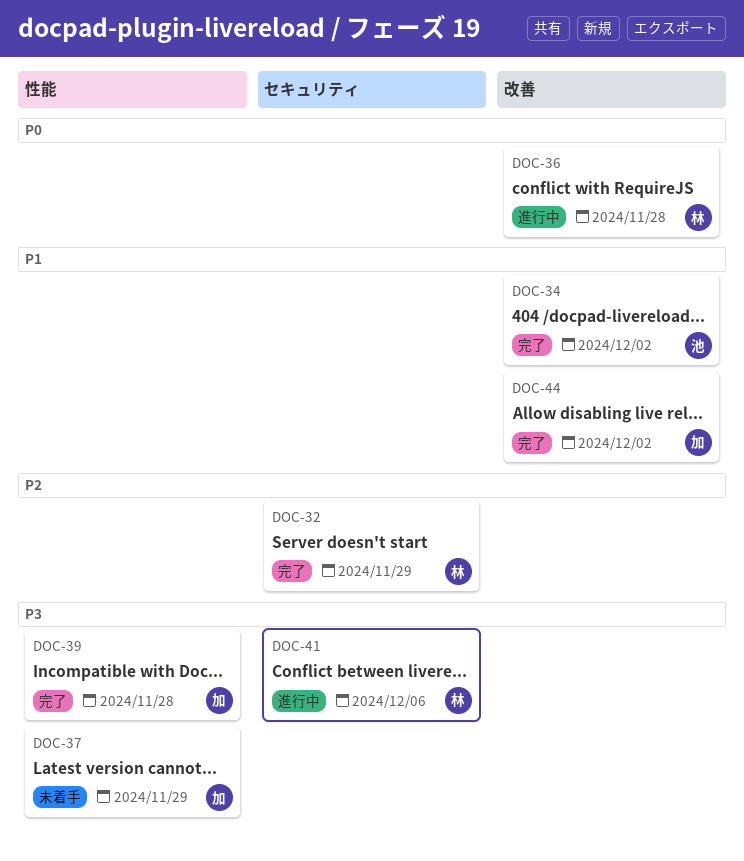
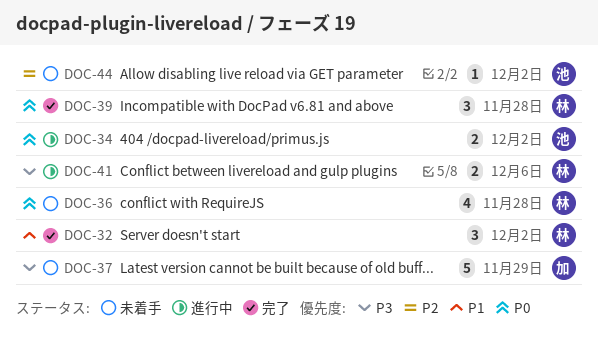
DOC-32, priority: P2 -> P1
DOC-32, due: Nov 29 -> Dec 2
DOC-34, status: 完了 -> 進行中
DOC-34, priority: P1 -> P0
DOC-36, status: 進行中 -> 未着手
DOC-39, owner: 加 -> 林
DOC-39, priority: P3 -> P0
DOC-44, status: 完了 -> 未着手
DOC-44, owner: 加 -> 池
DOC-44, priority: P1 -> P2

